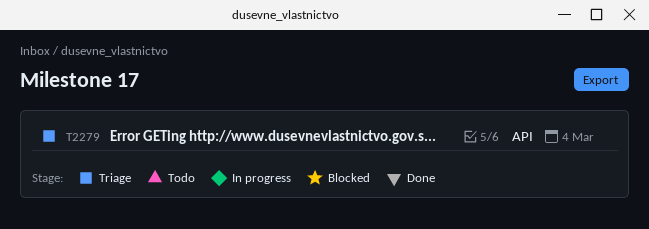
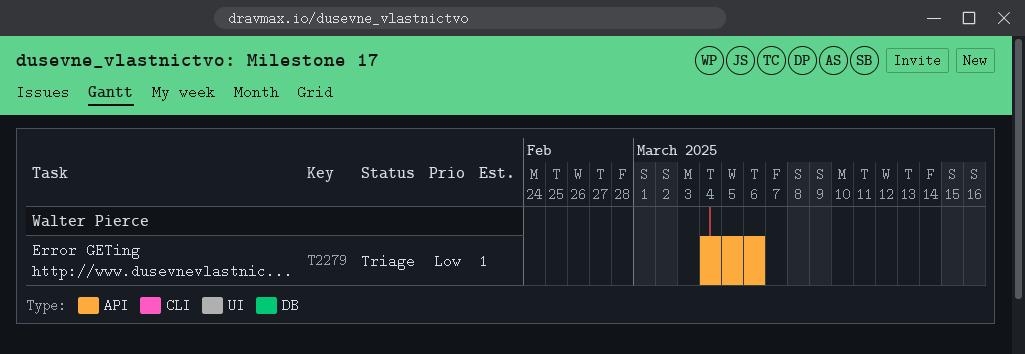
T2279, due: Mar 4 -> Mar 6

